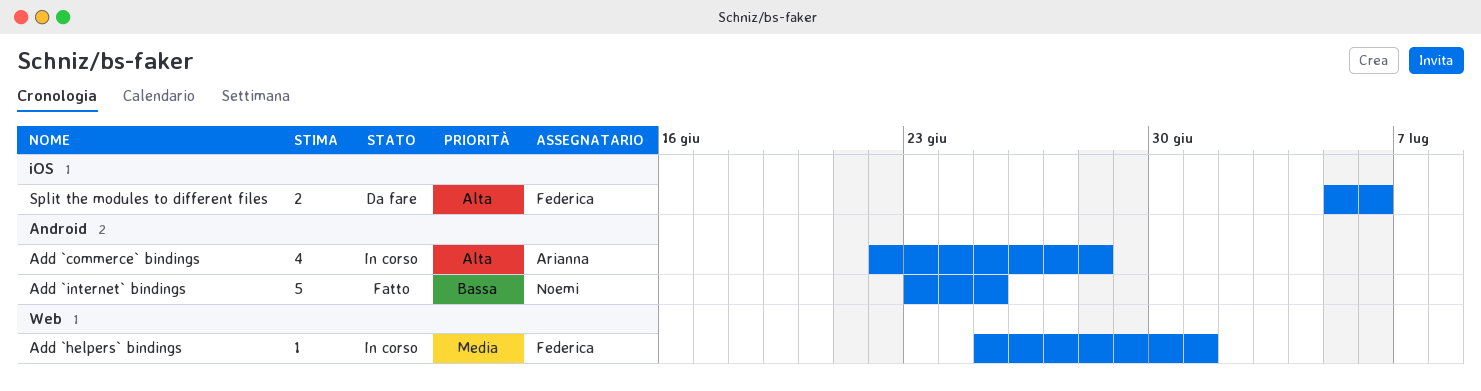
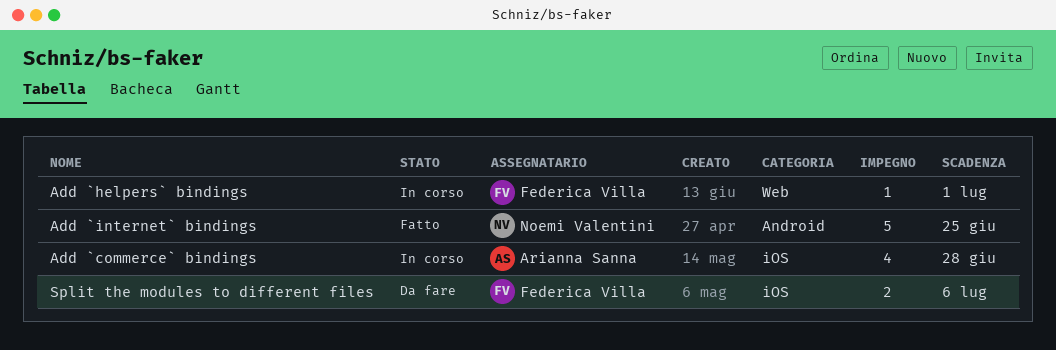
Add `commerce` bindings, label: Android -> iOS

